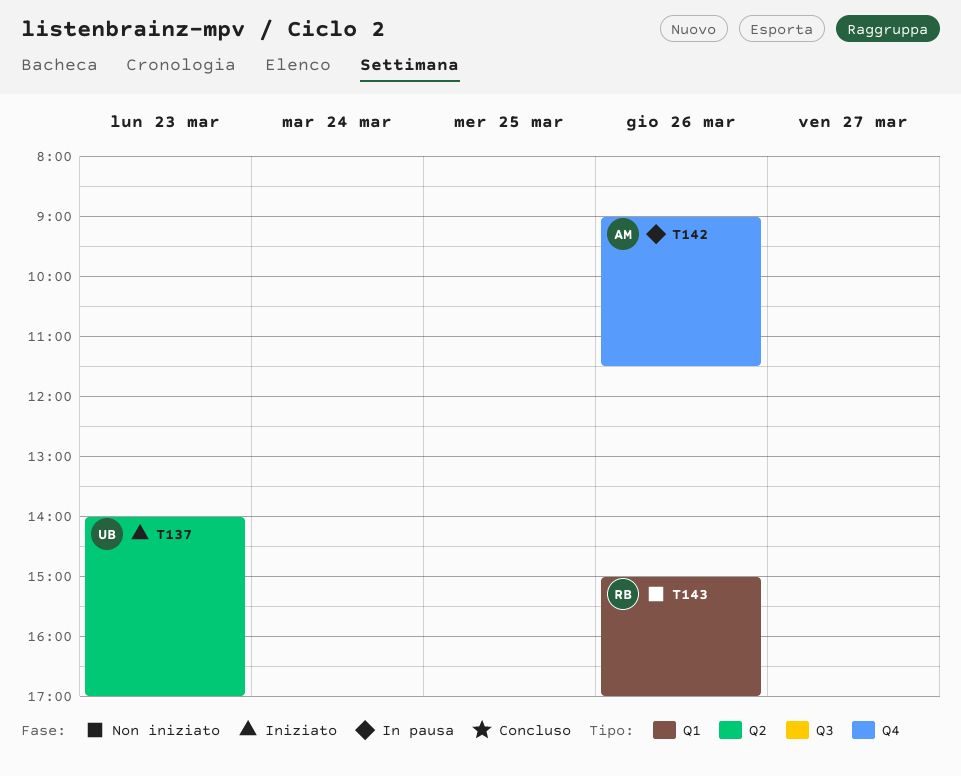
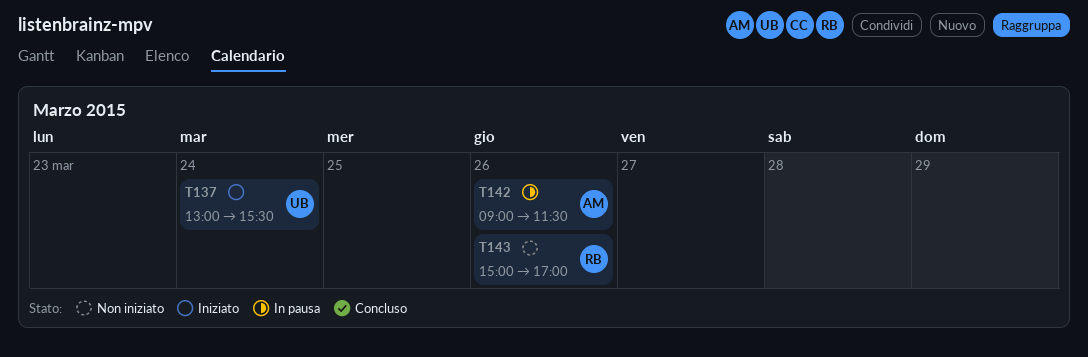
T137, day: Mar 23 -> Mar 24
T137, begins: 14:00 -> 13:00
T137, ends: 17:00 -> 15:30

